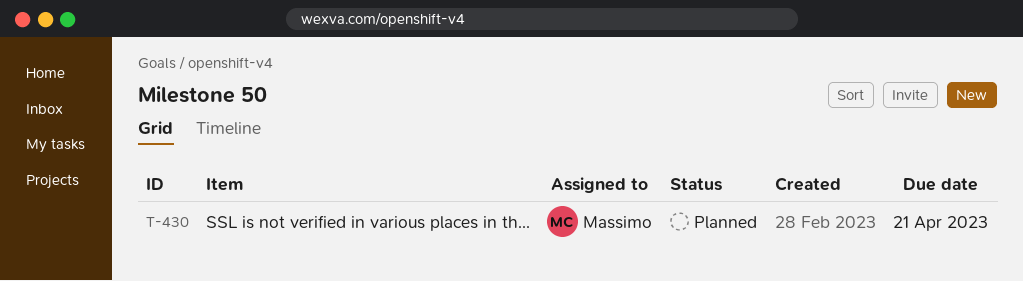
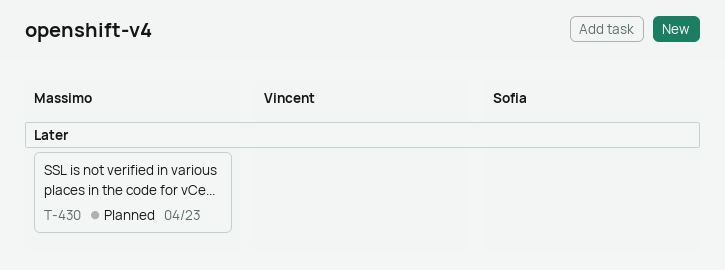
T-430, due: Apr 21 -> Apr 23

